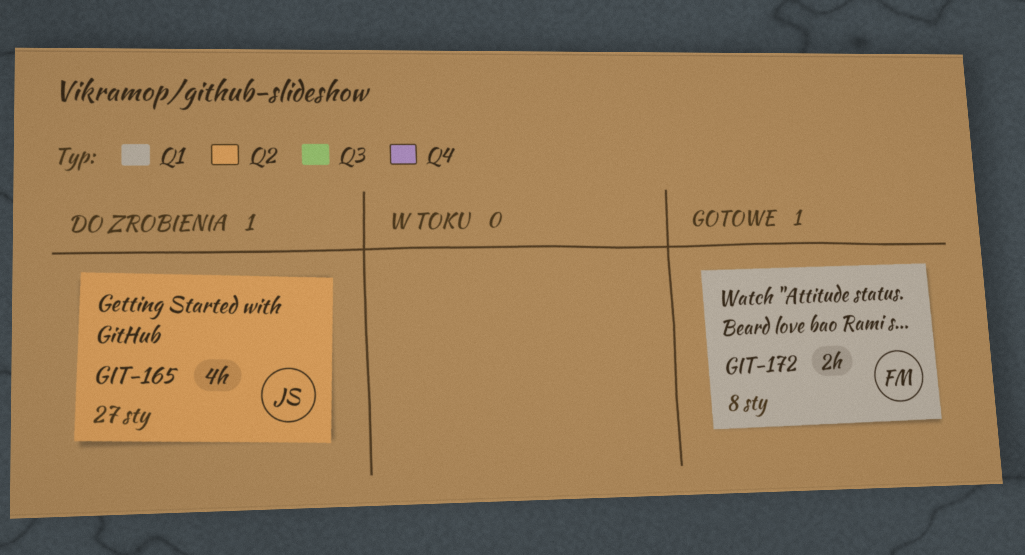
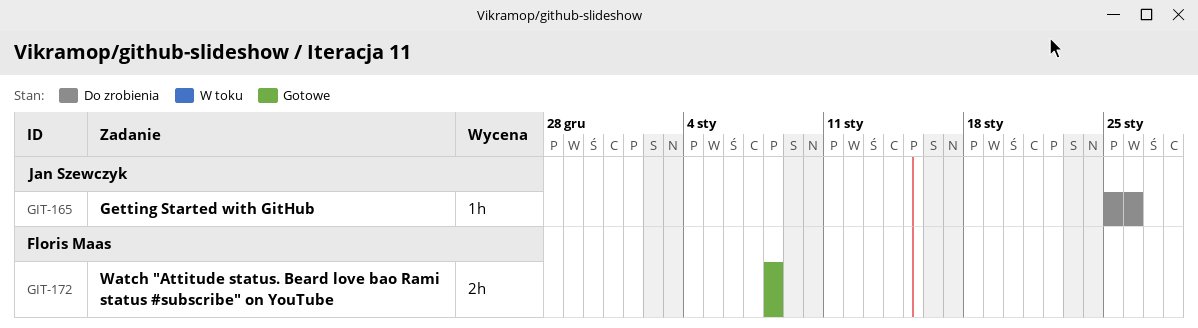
GIT-165, estimate: 4h -> 1h
GIT-165, due: Jan 27 -> Jan 26

